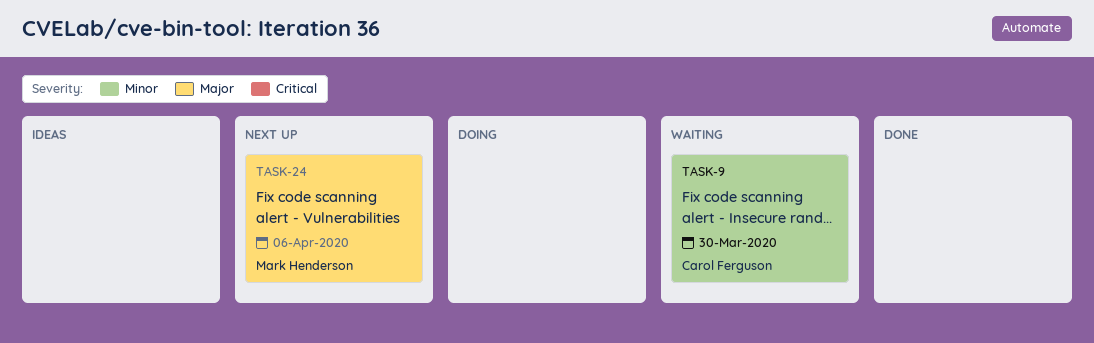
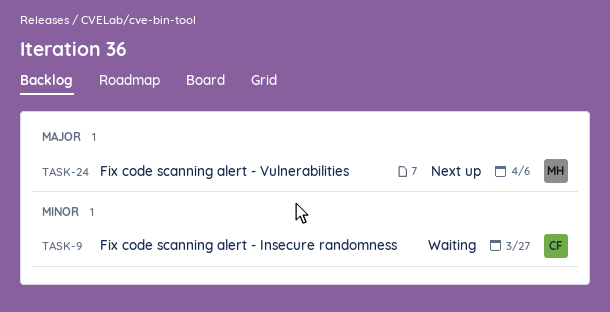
TASK-9, due: Mar 30 -> Mar 27

